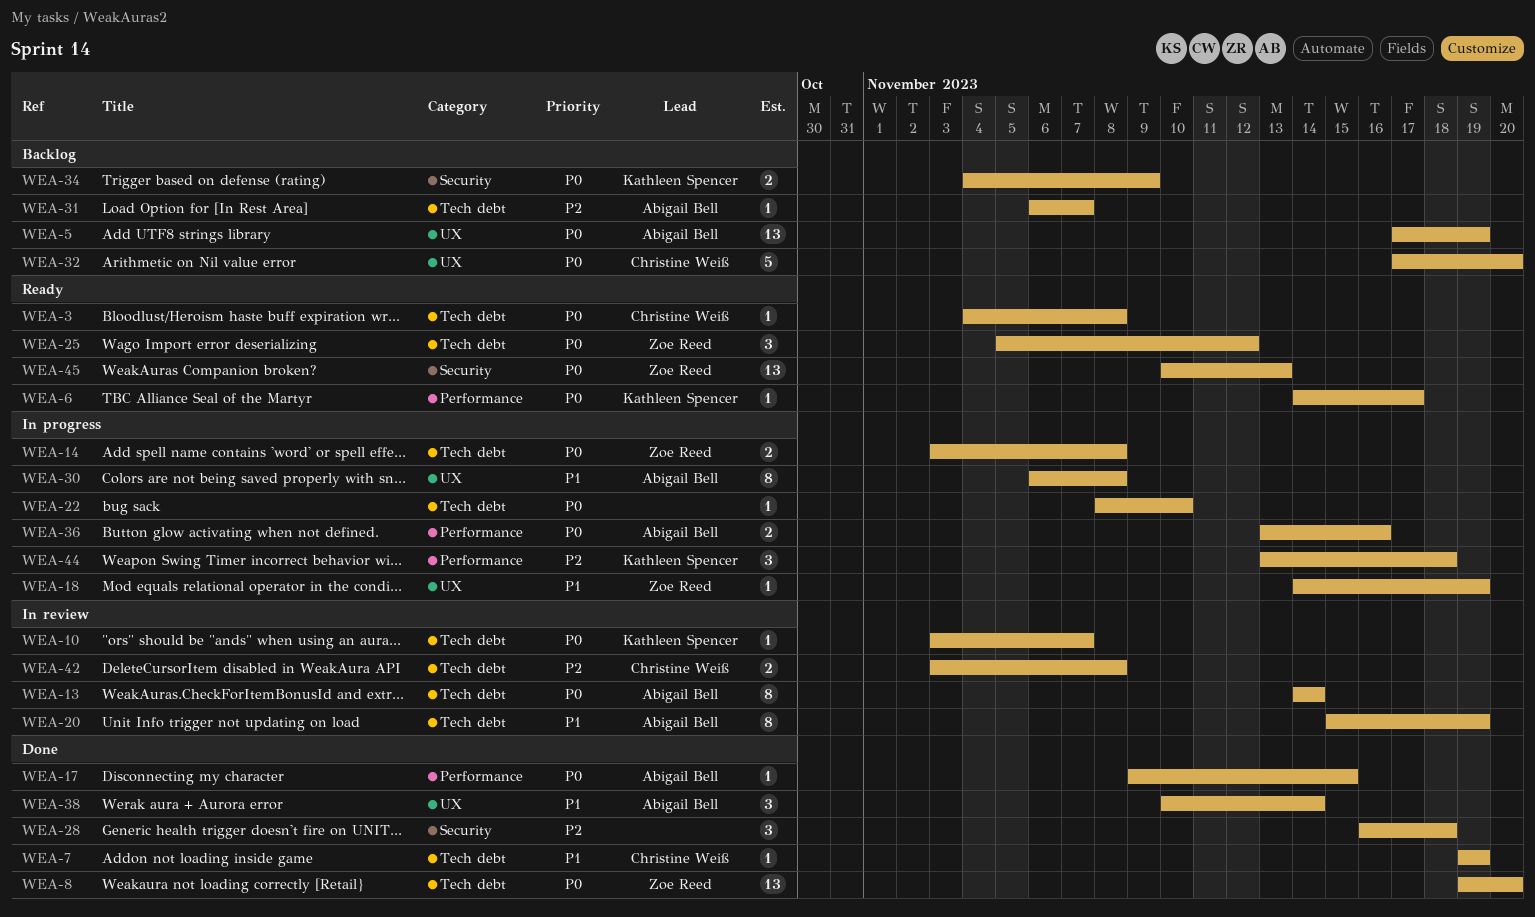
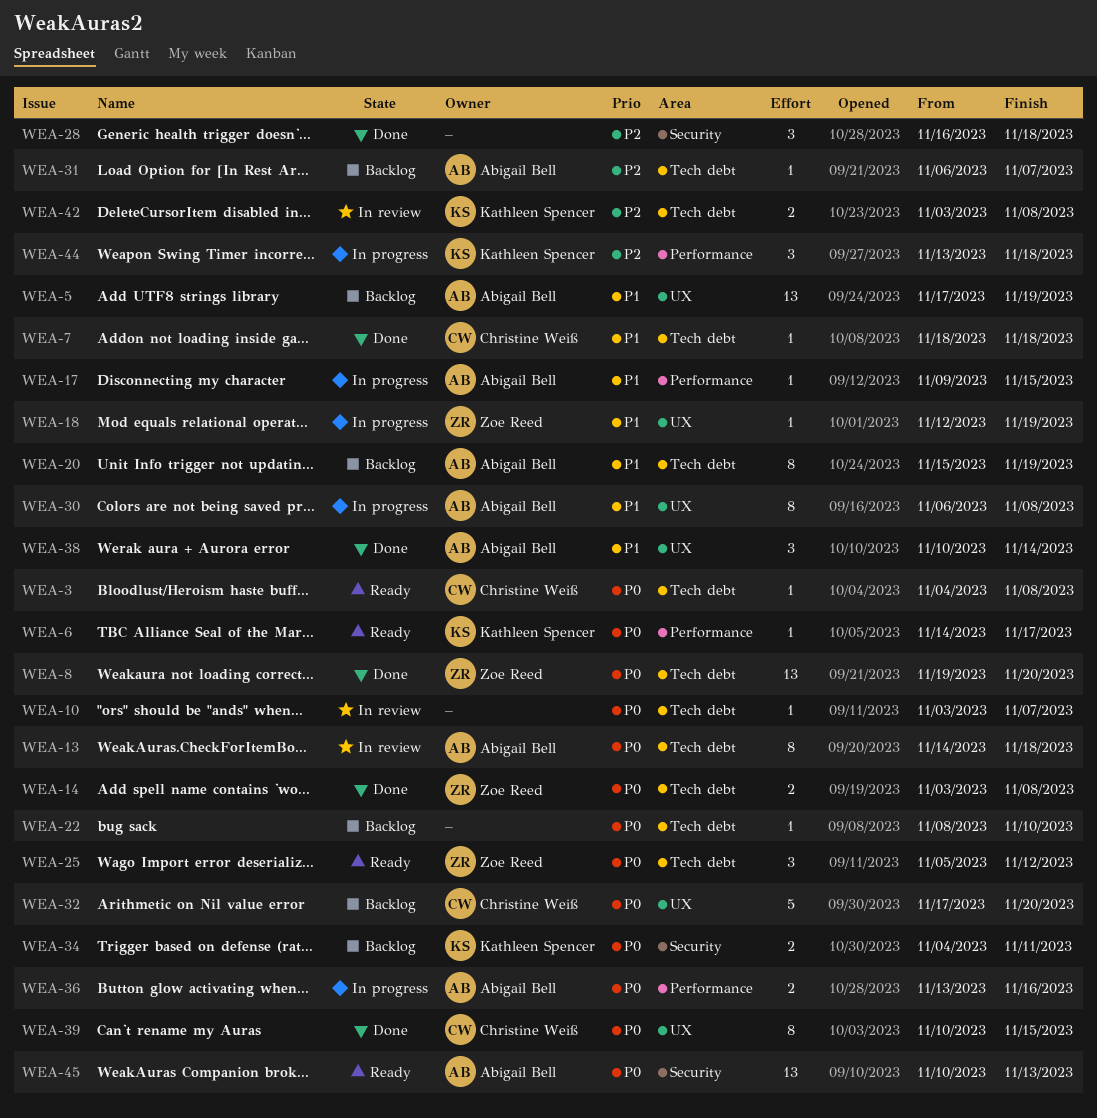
WEA-5, priority: P0 -> P1
WEA-7, start: Nov 19 -> Nov 18
WEA-7, due: Nov 19 -> Nov 18
WEA-10, owner: Kathleen Spencer -> none
WEA-13, due: Nov 14 -> Nov 18
WEA-14, status: In progress -> Done
WEA-17, status: Done -> In progress
WEA-17, priority: P0 -> P1
WEA-18, start: Nov 14 -> Nov 12
WEA-20, status: In review -> Backlog
WEA-22, status: In progress -> Backlog
WEA-34, due: Nov 9 -> Nov 11
WEA-39: none -> present
WEA-42, owner: Christine Weiß -> Kathleen Spencer
WEA-45, owner: Zoe Reed -> Abigail Bell

